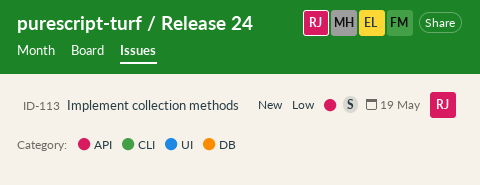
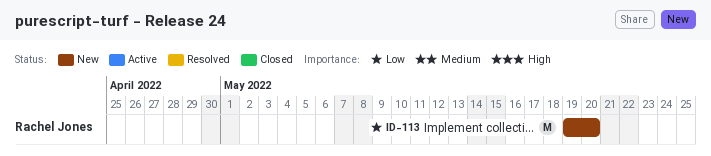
ID-113, estimate: S -> M
ID-113, due: May 19 -> May 20

